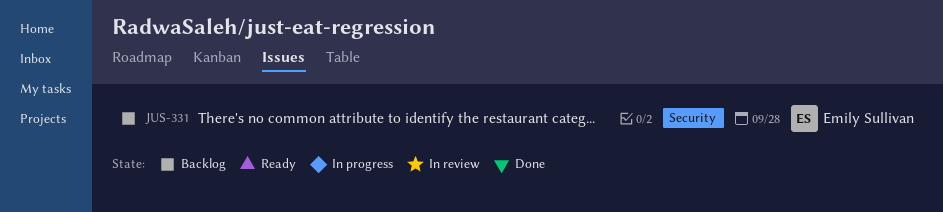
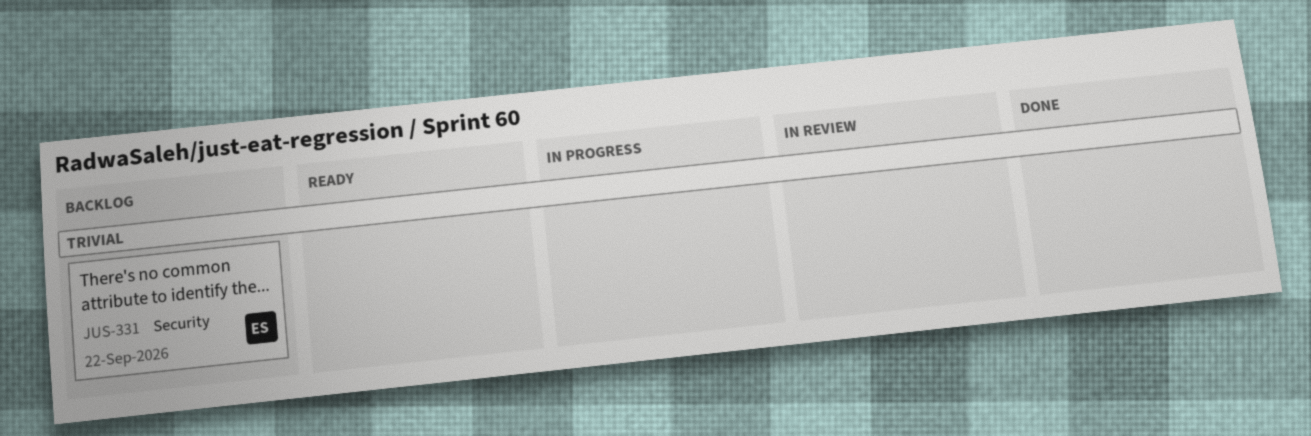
JUS-331, due: Sep 28 -> Sep 22

